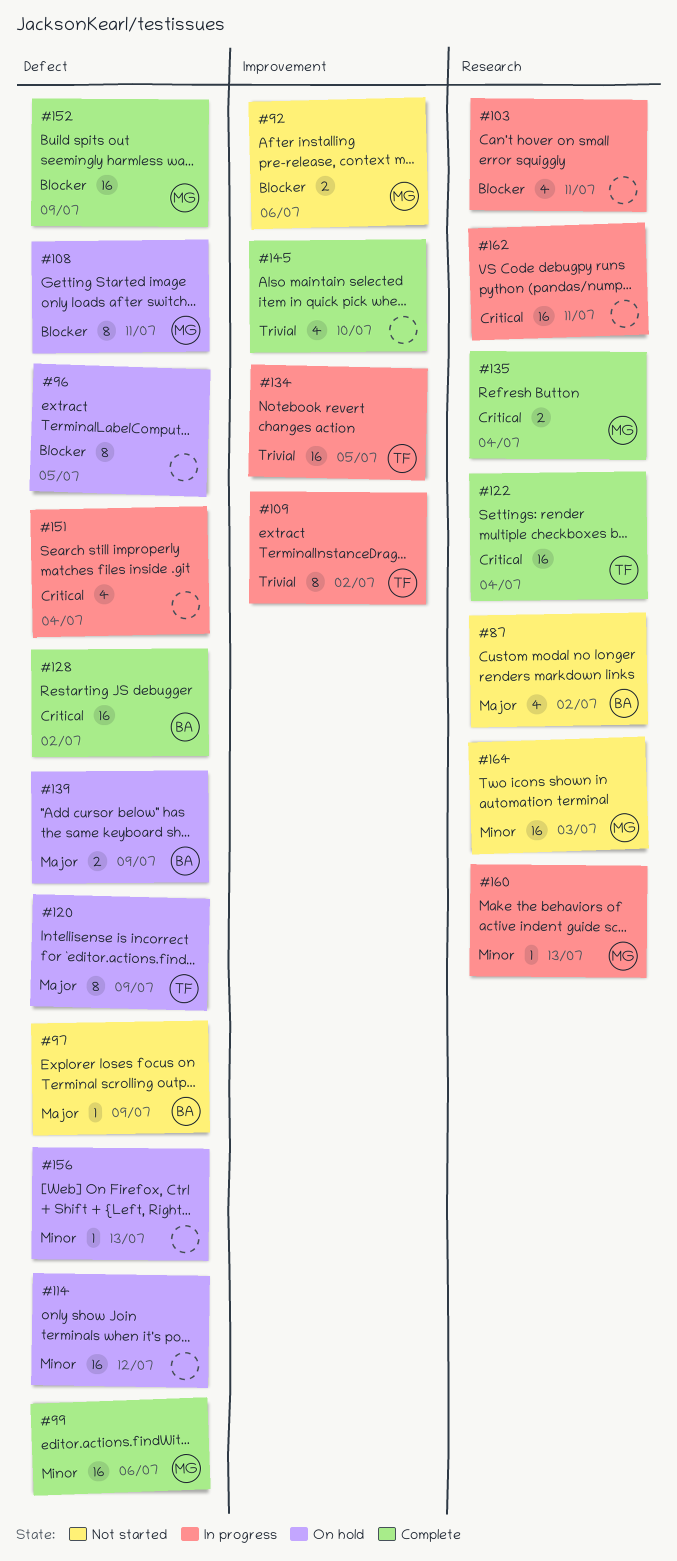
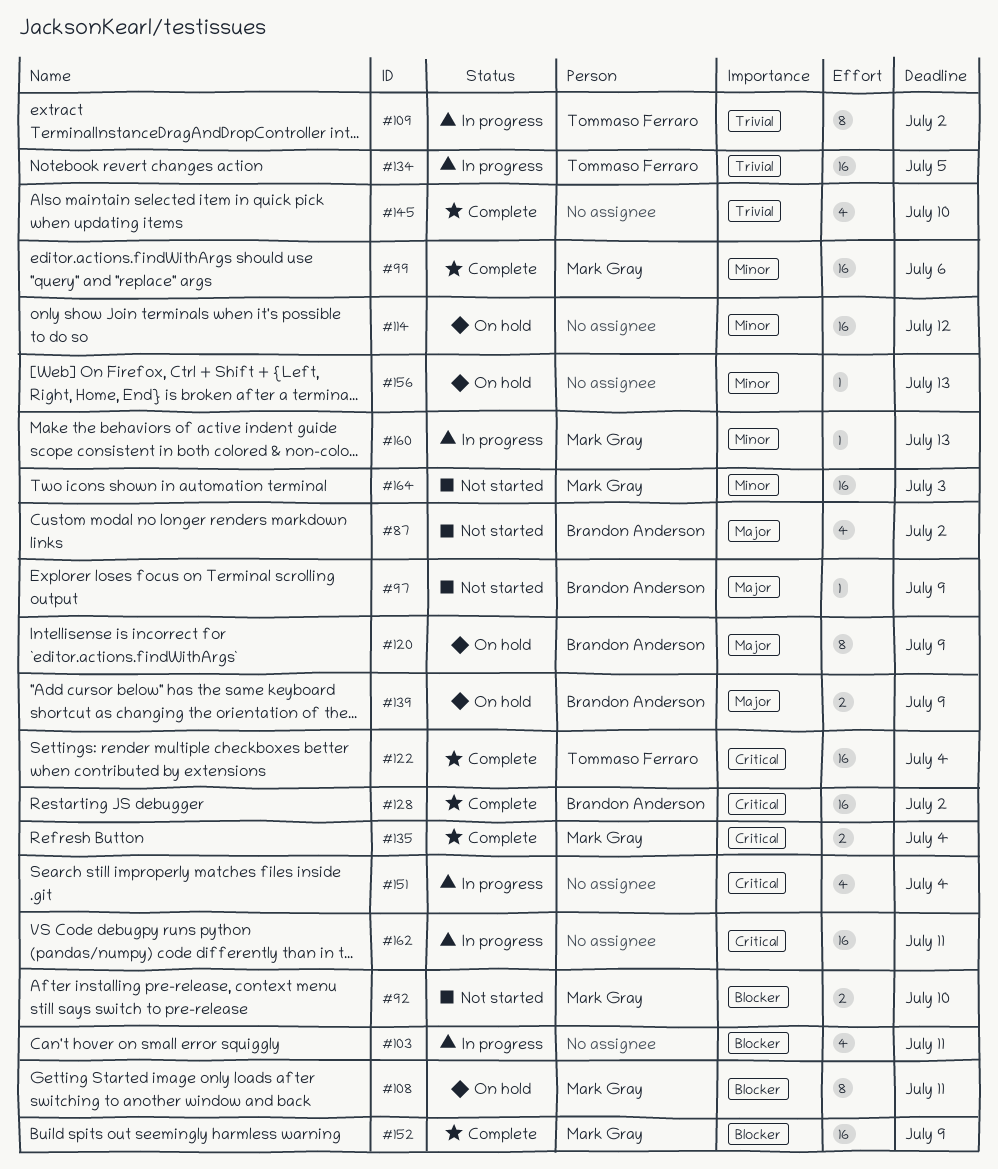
#92, due: Jul 6 -> Jul 10
#96: present -> none
#120, owner: Tommaso Ferraro -> Brandon Anderson

